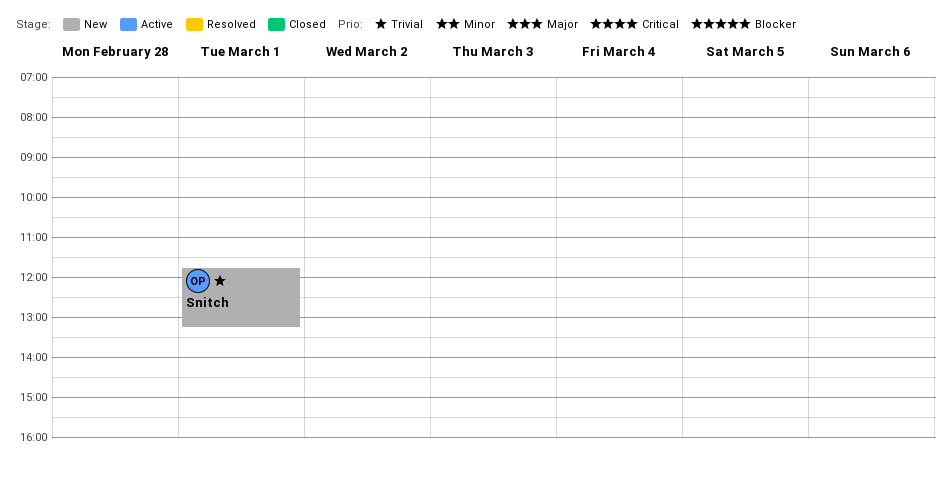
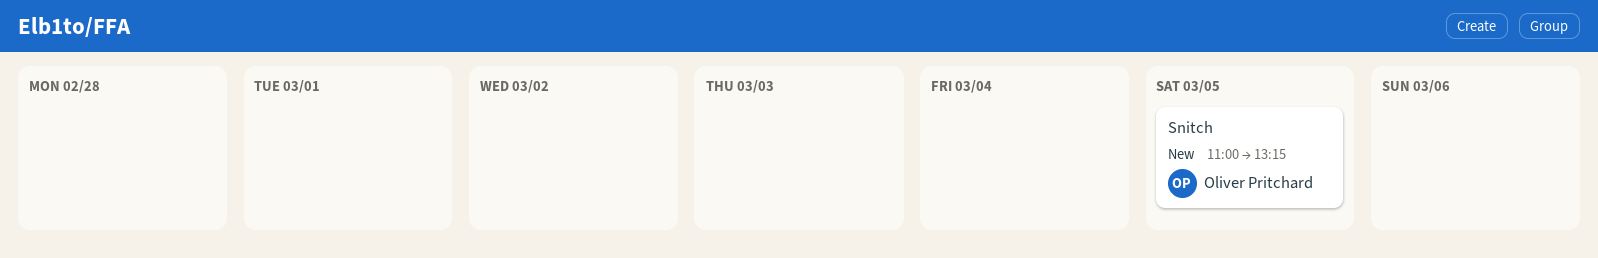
Snitch, day: Mar 1 -> Mar 5
Snitch, begins: 11:45 -> 11:00

